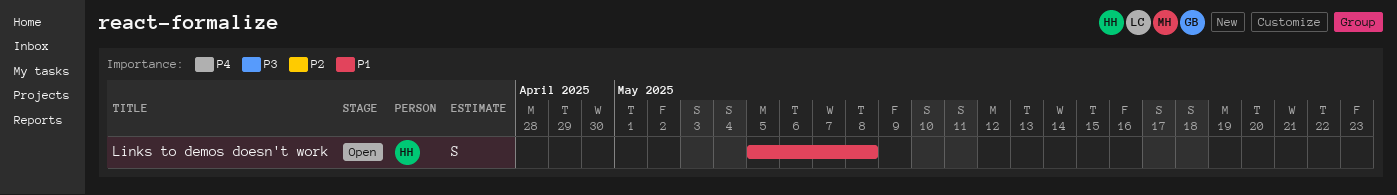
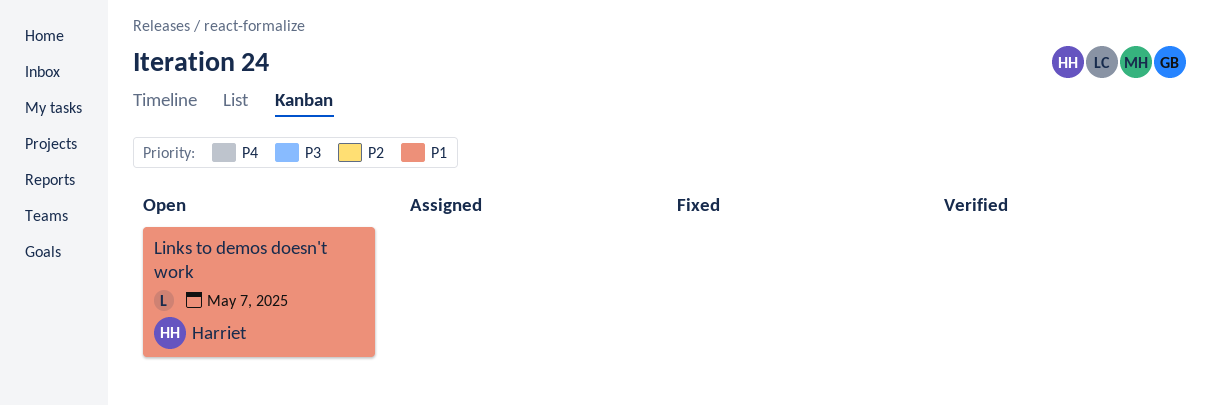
Links to demos doesn't work, estimate: S -> L
Links to demos doesn't work, due: May 8 -> May 7

